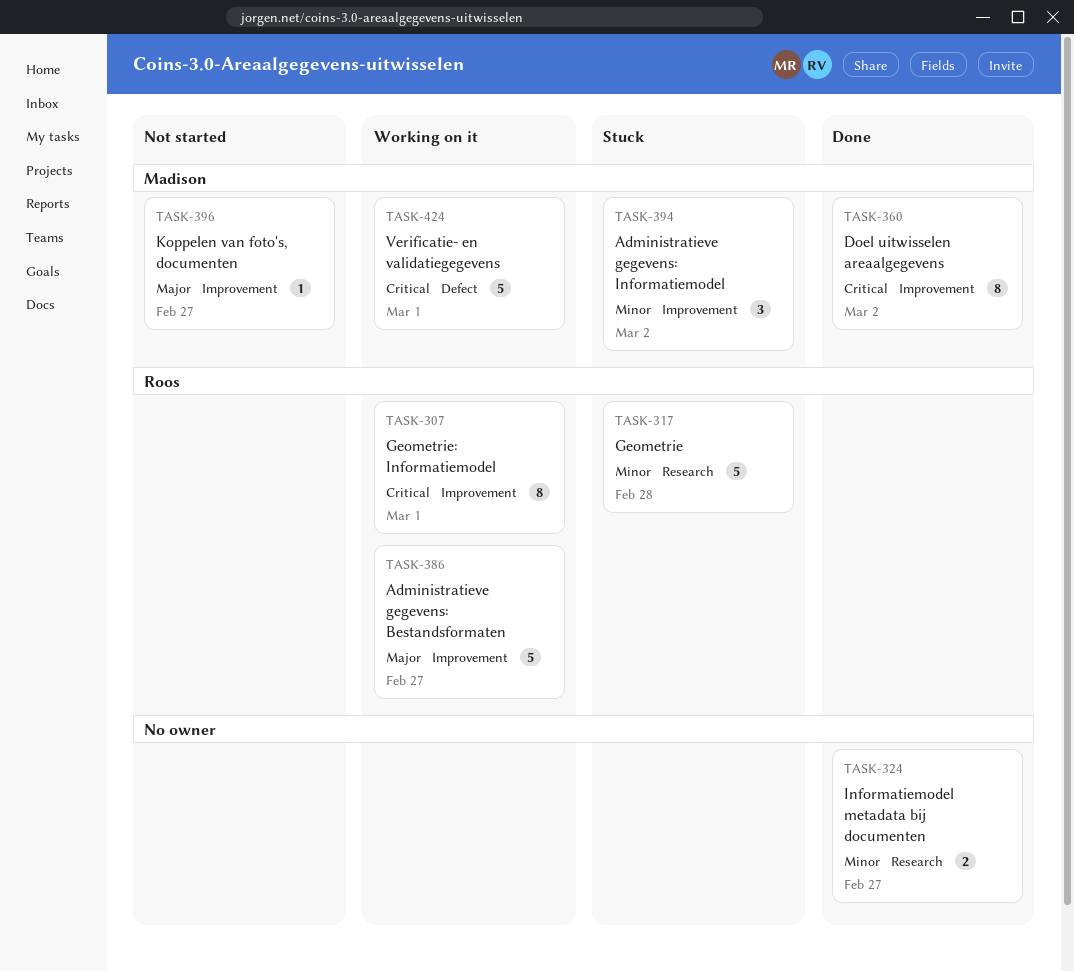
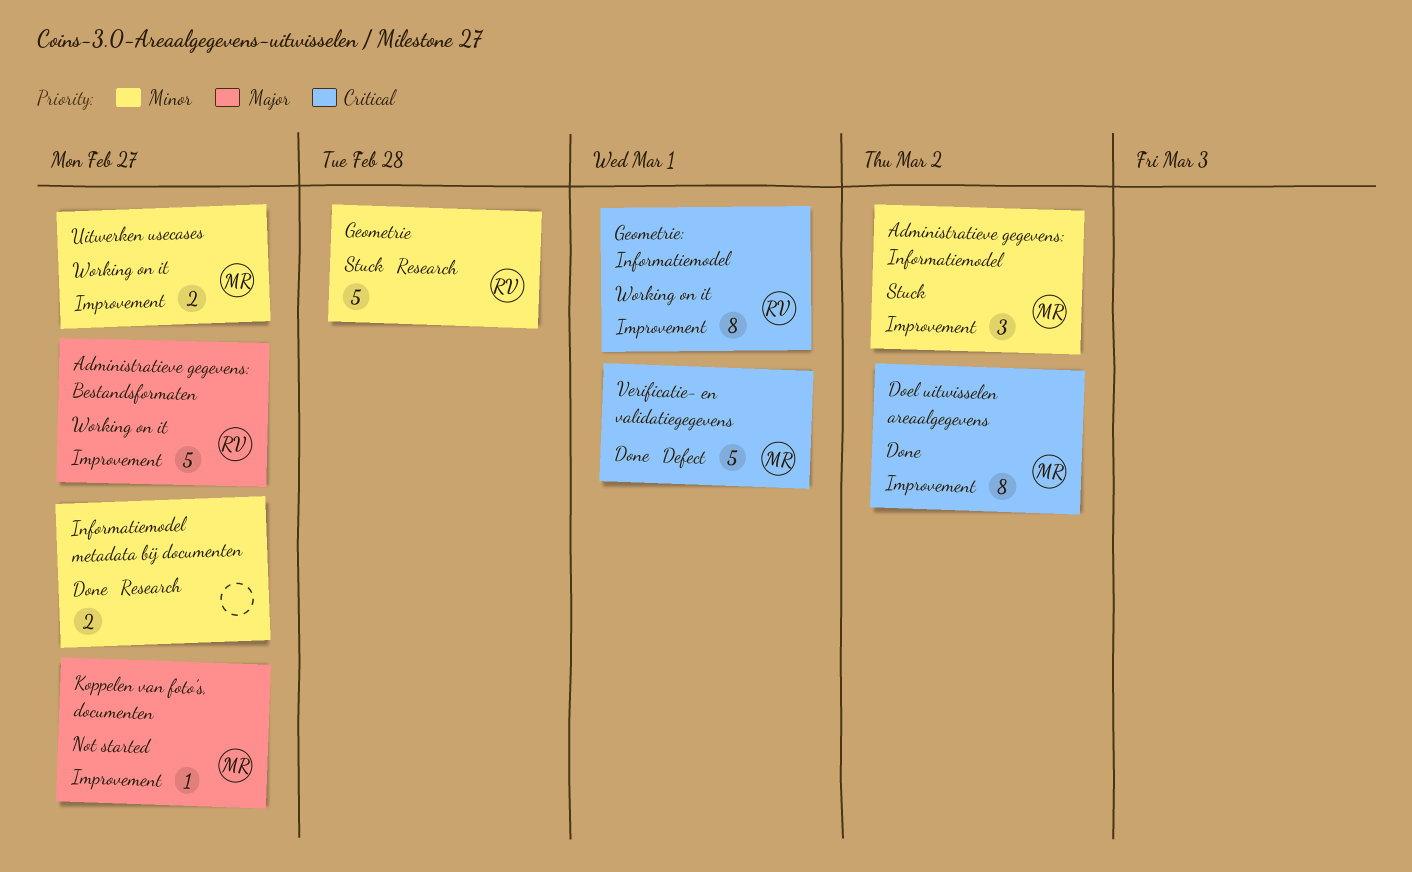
Uitwerken usecases: none -> present
Verificatie- en validatiegegevens, status: Working on it -> Done

